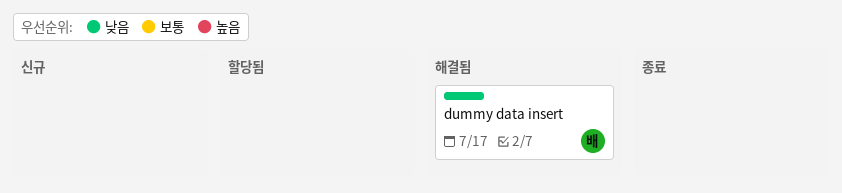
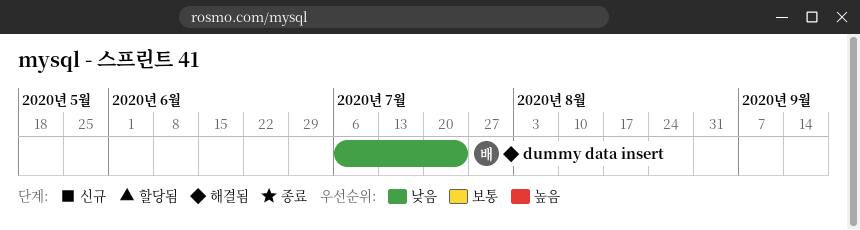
dummy data insert, due: Jul 17 -> Jul 24

